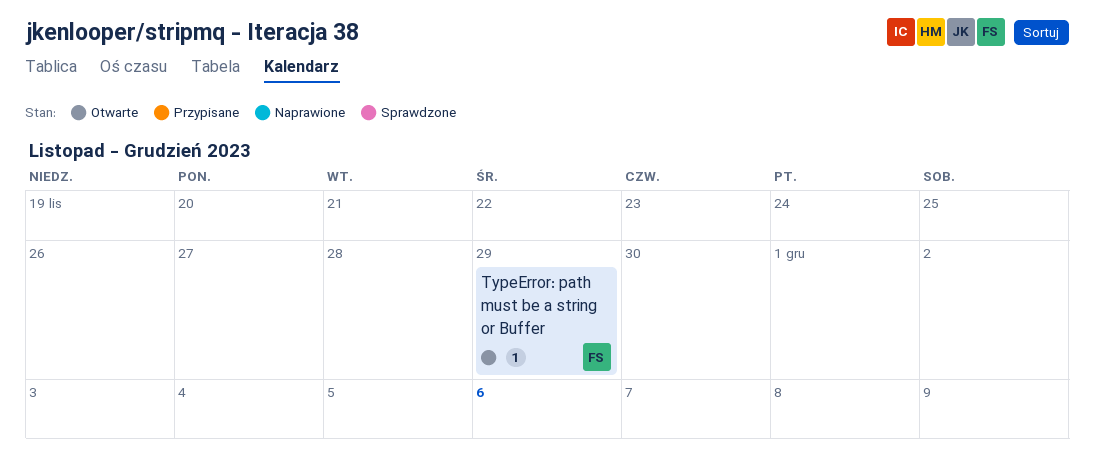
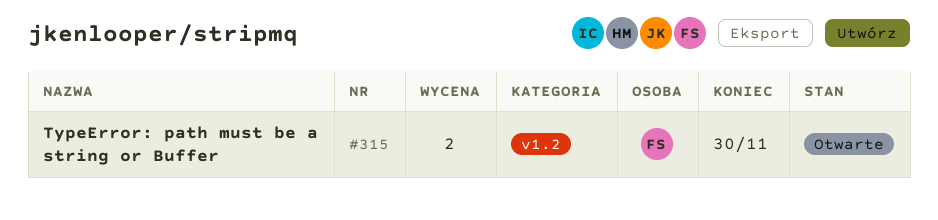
TypeError: path must be a string or Buffer, estimate: 1 -> 2
TypeError: path must be a string or Buffer, due: Nov 29 -> Nov 30

